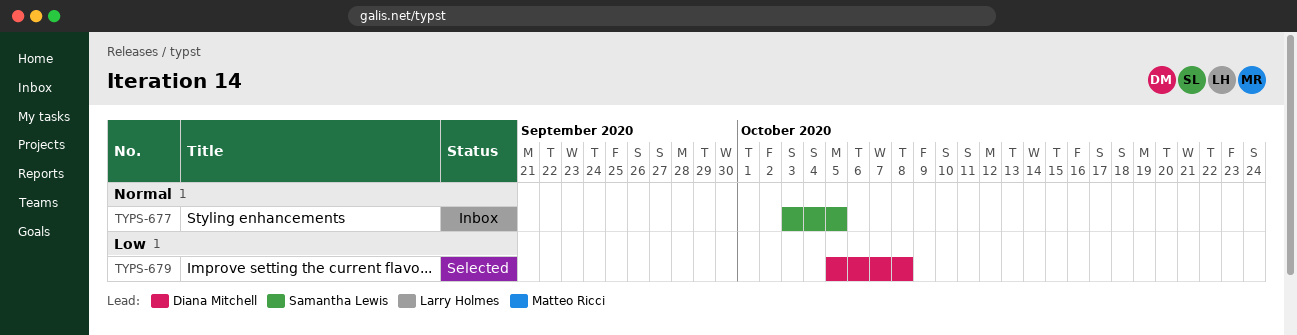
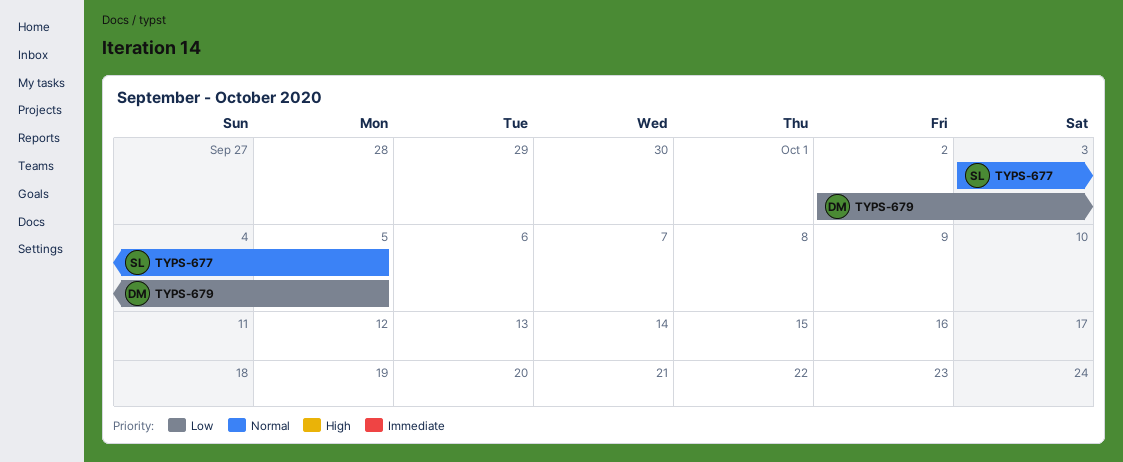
TYPS-679, start: Oct 5 -> Oct 2
TYPS-679, due: Oct 8 -> Oct 5

